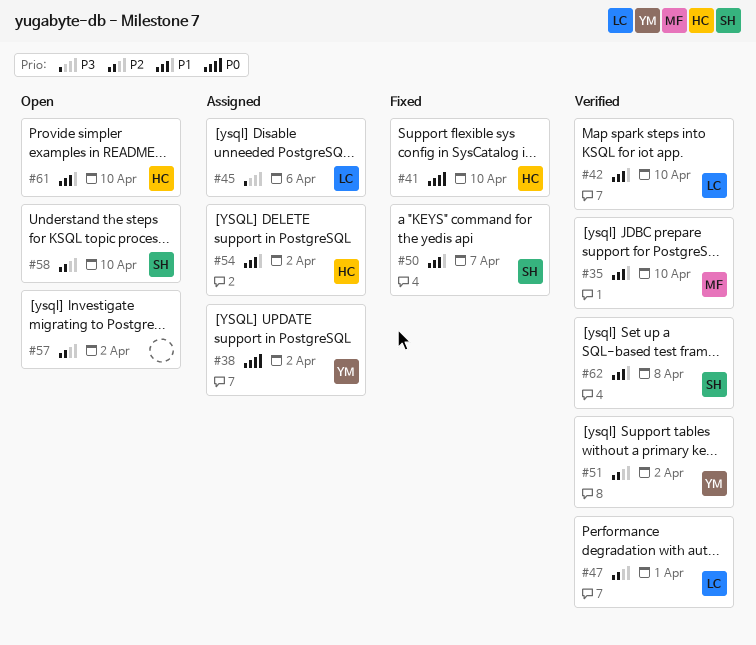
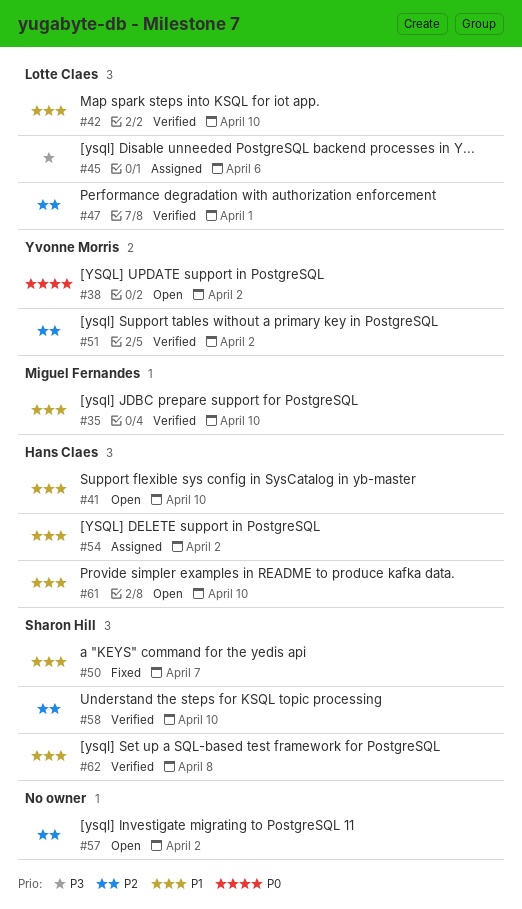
#38, status: Assigned -> Open
#41, status: Fixed -> Open
#41, priority: P0 -> P1
#58, status: Open -> Verified

